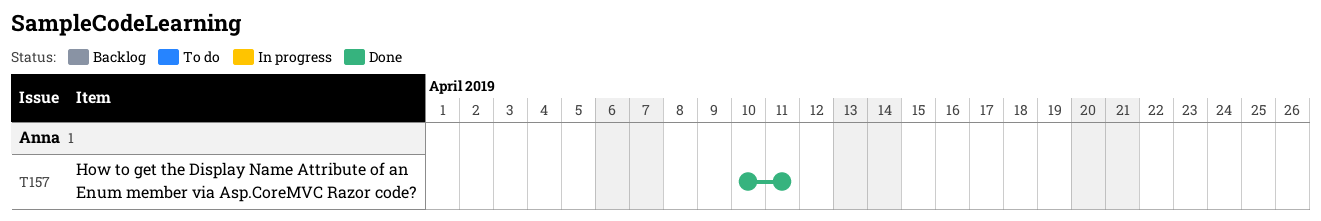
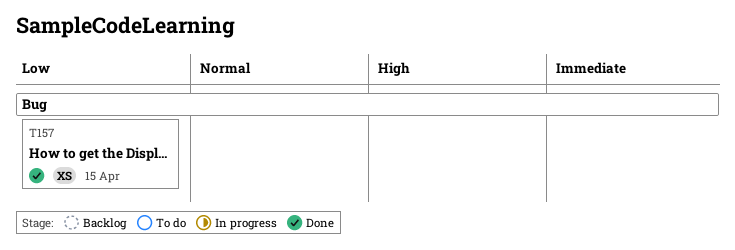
T157, due: Apr 11 -> Apr 15

